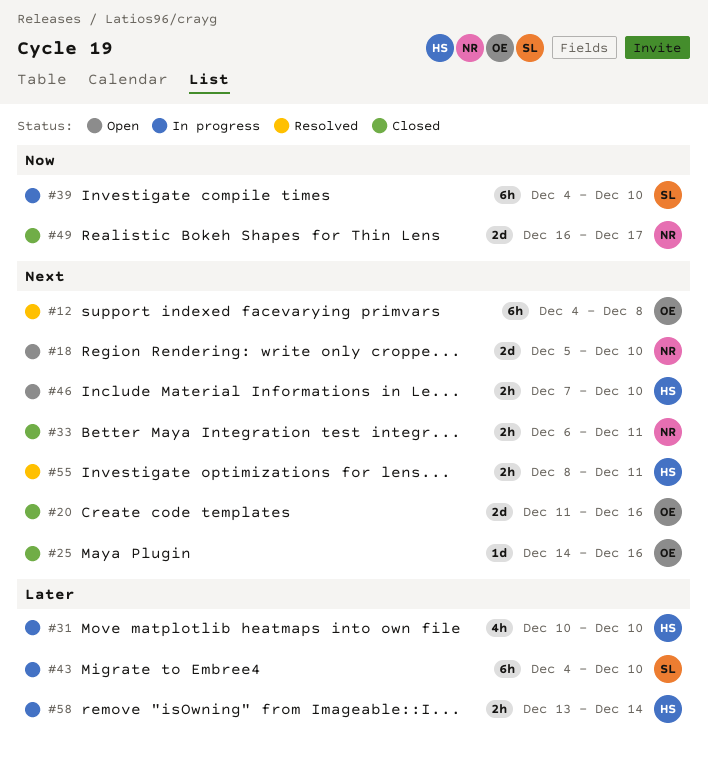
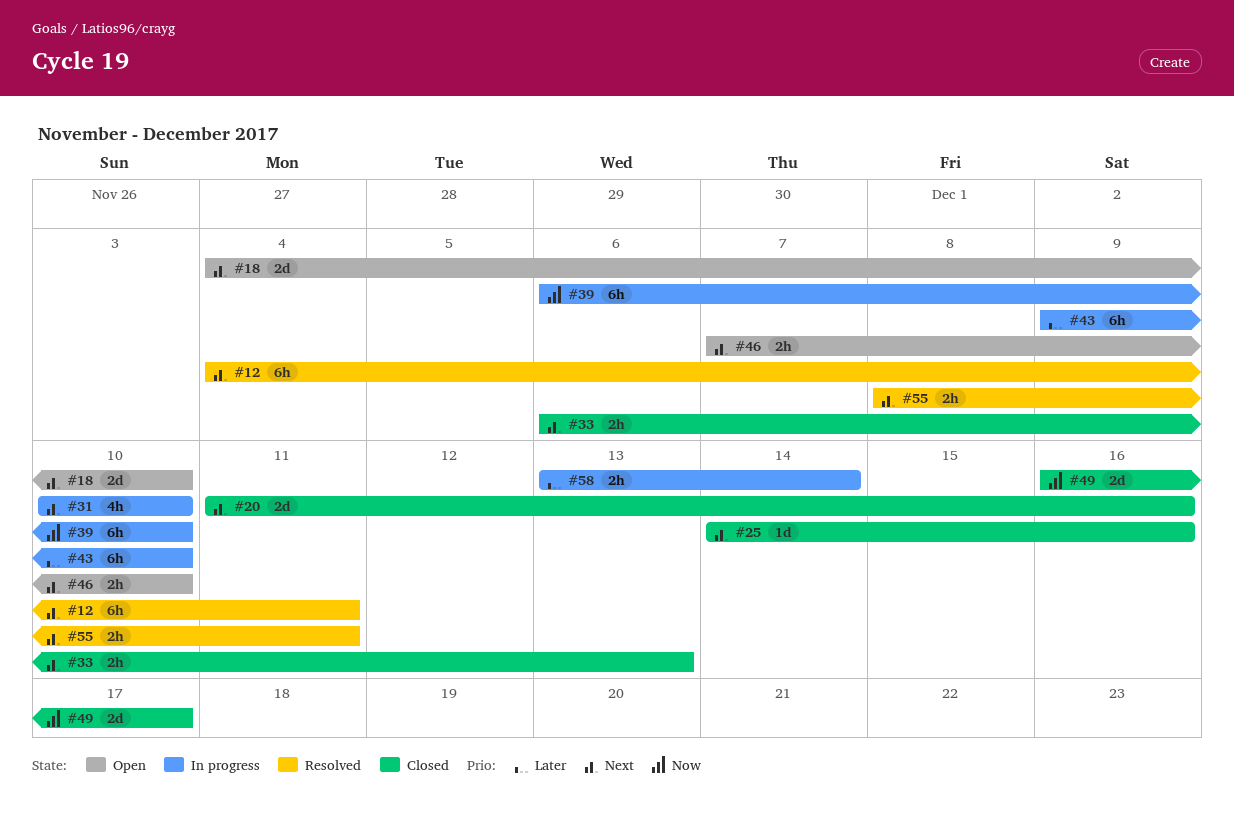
#12, due: Dec 8 -> Dec 11
#18, start: Dec 5 -> Dec 4
#31, priority: Later -> Next
#33, due: Dec 11 -> Dec 13
#39, start: Dec 4 -> Dec 6
#43, start: Dec 4 -> Dec 9

